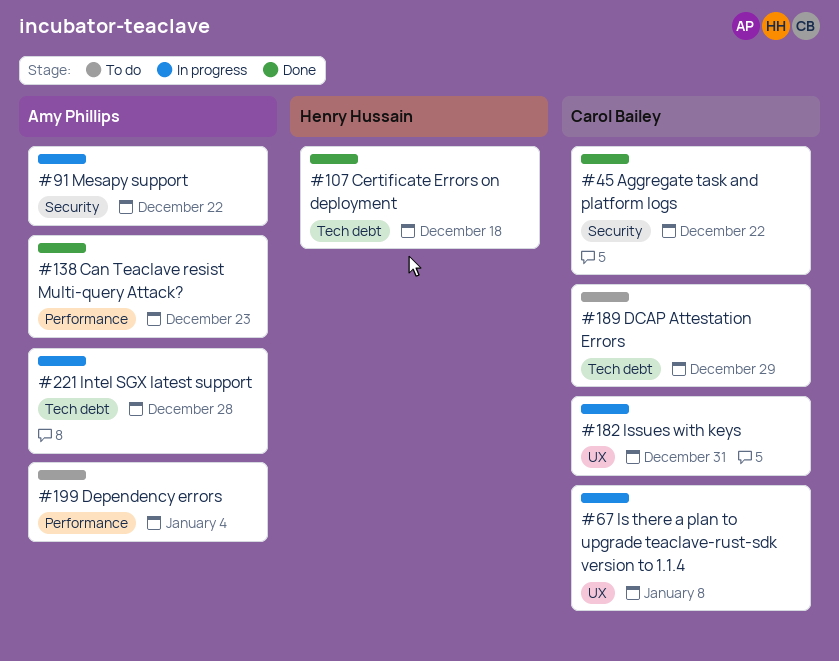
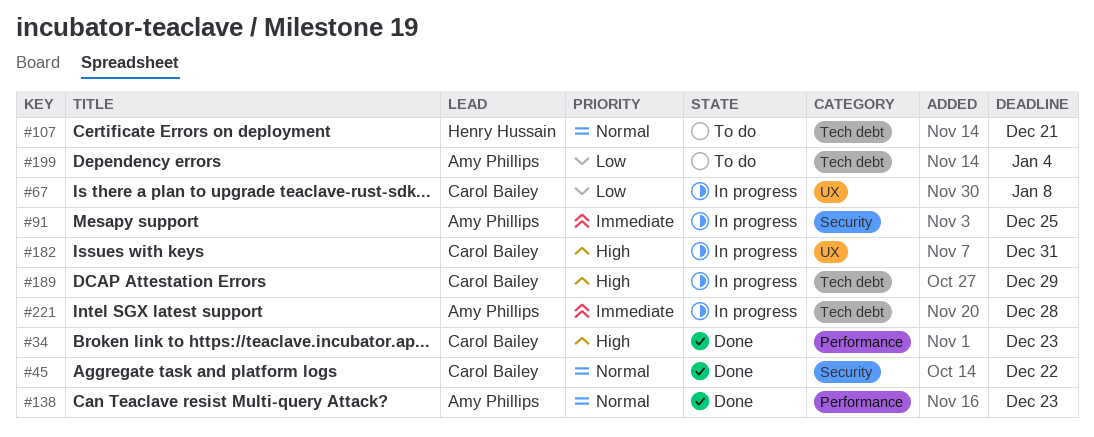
#34: none -> present
#91, due: Dec 22 -> Dec 25
#107, status: Done -> To do
#107, due: Dec 18 -> Dec 21
#189, status: To do -> In progress
#199, label: Performance -> Tech debt

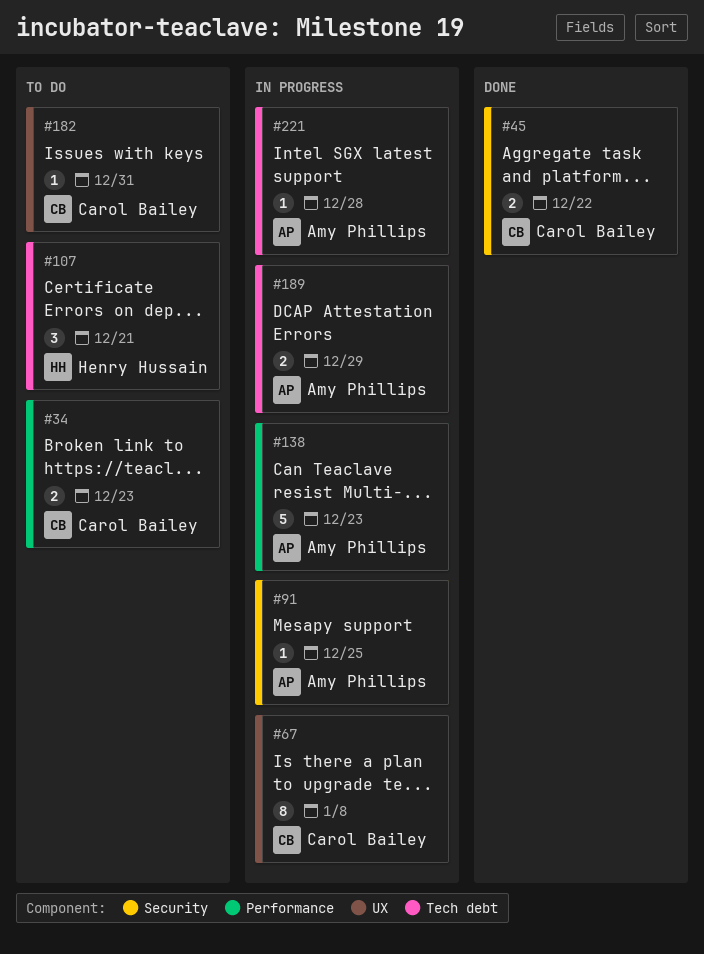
#34, status: Done -> To do
#138, status: Done -> In progress
#182, status: In progress -> To do
#189, owner: Carol Bailey -> Amy Phillips
#199: present -> none

